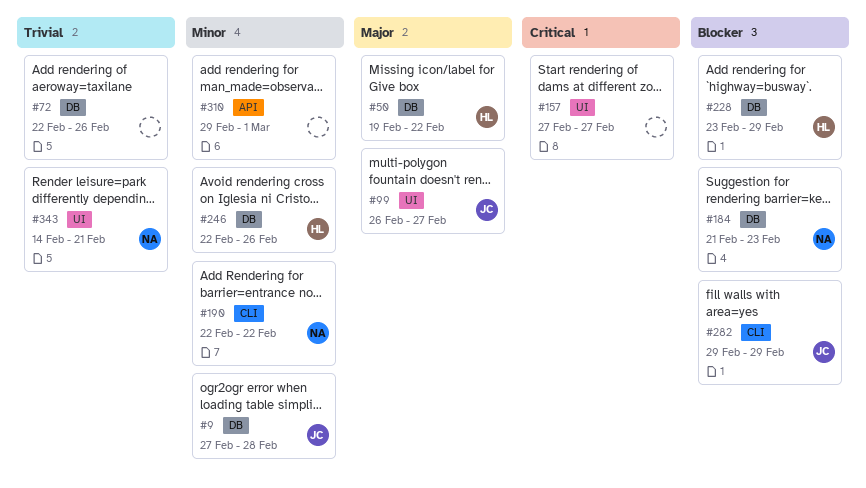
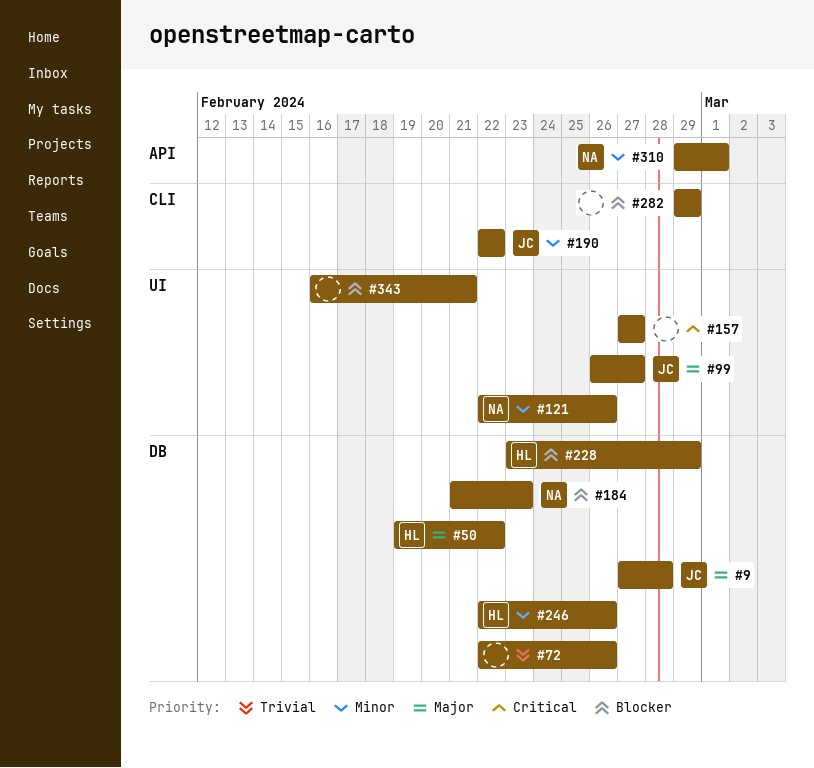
#9, priority: Minor -> Major
#121: none -> present
#190, owner: NA -> JC
#282, owner: JC -> none
#310, owner: none -> NA
#343, owner: NA -> none
#343, priority: Trivial -> Blocker
#343, start: Feb 14 -> Feb 16

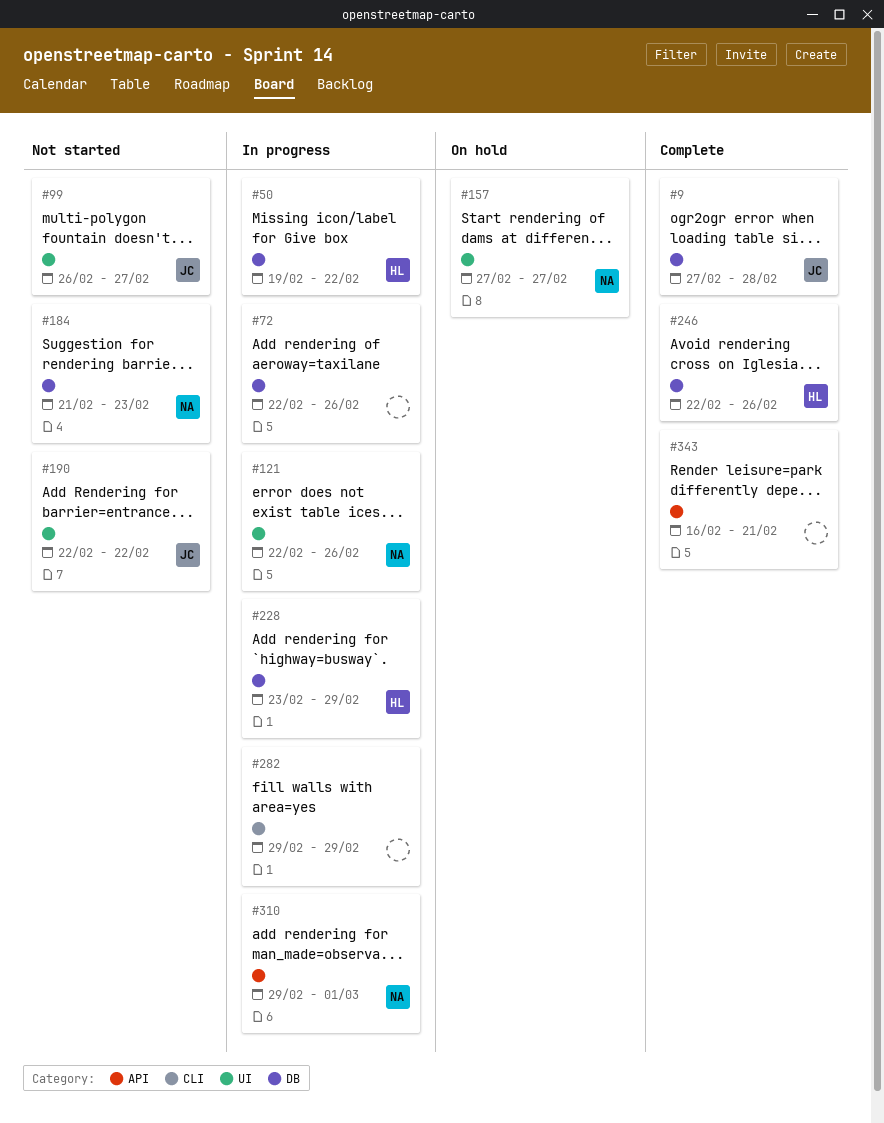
#157, owner: none -> NA
#190, label: CLI -> UI
#343, label: UI -> API

